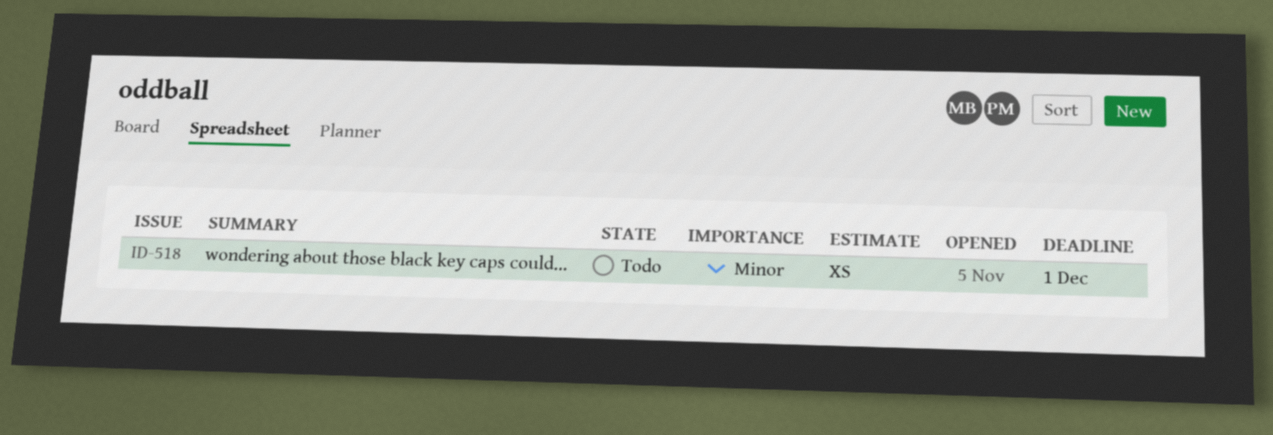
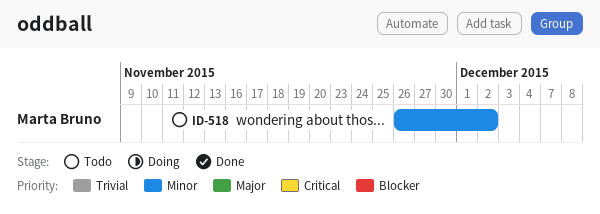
ID-518, due: Dec 1 -> Dec 2

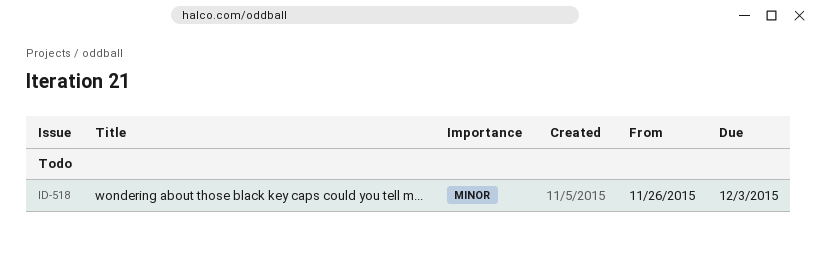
ID-518, due: Dec 2 -> Dec 3

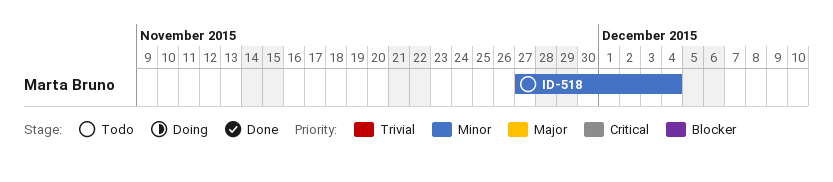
ID-518, start: Nov 26 -> Nov 27
ID-518, due: Dec 3 -> Dec 4

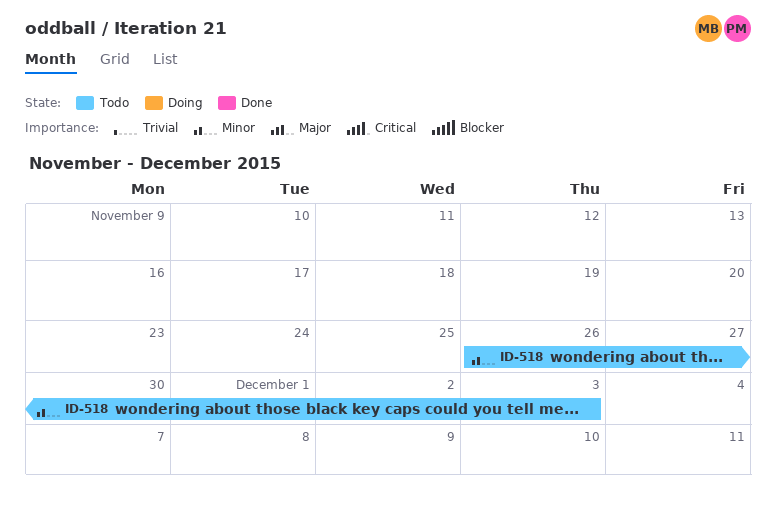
ID-518, start: Nov 27 -> Nov 26
ID-518, due: Dec 4 -> Dec 3

